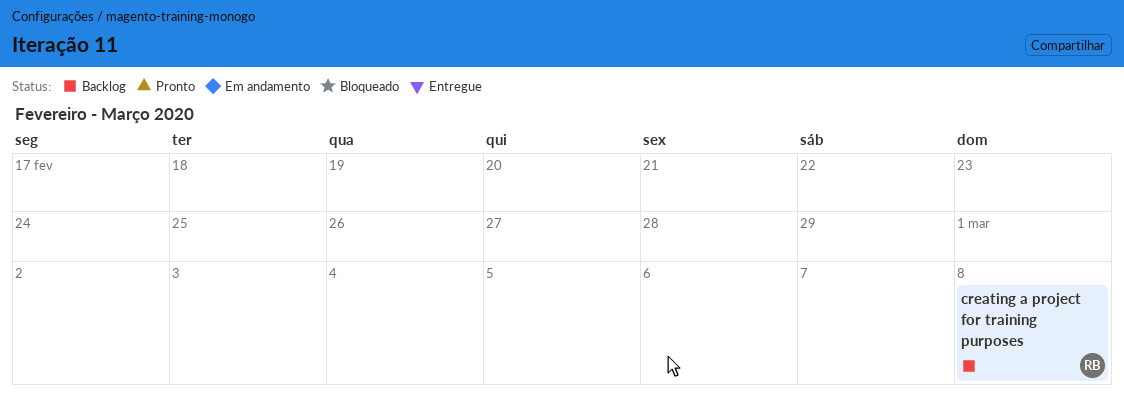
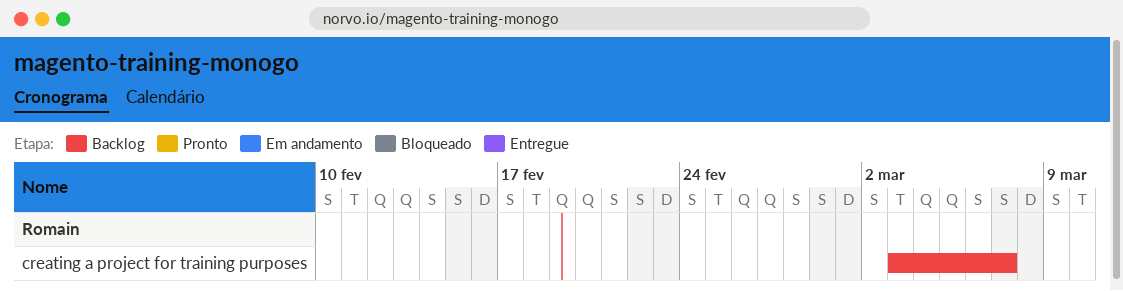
creating a project for training purposes, due: Mar 8 -> Mar 7

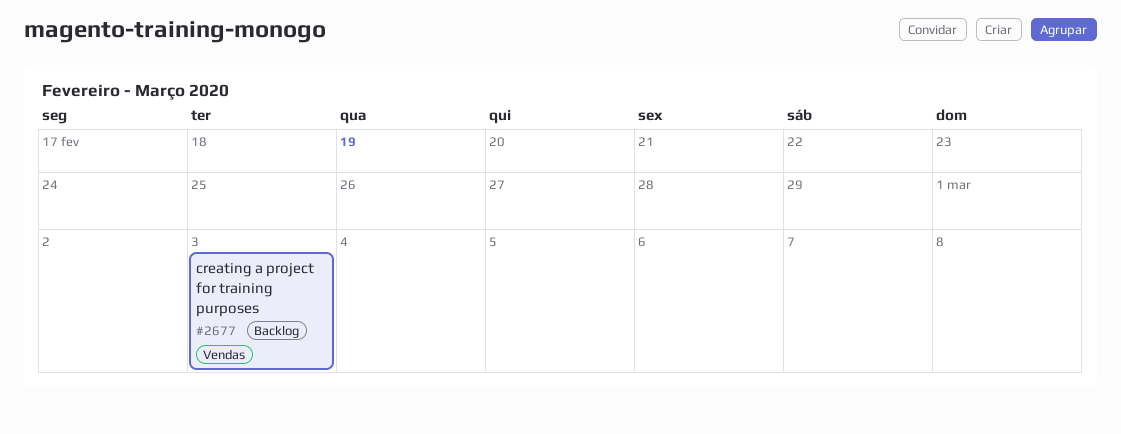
creating a project for training purposes, due: Mar 7 -> Mar 3

